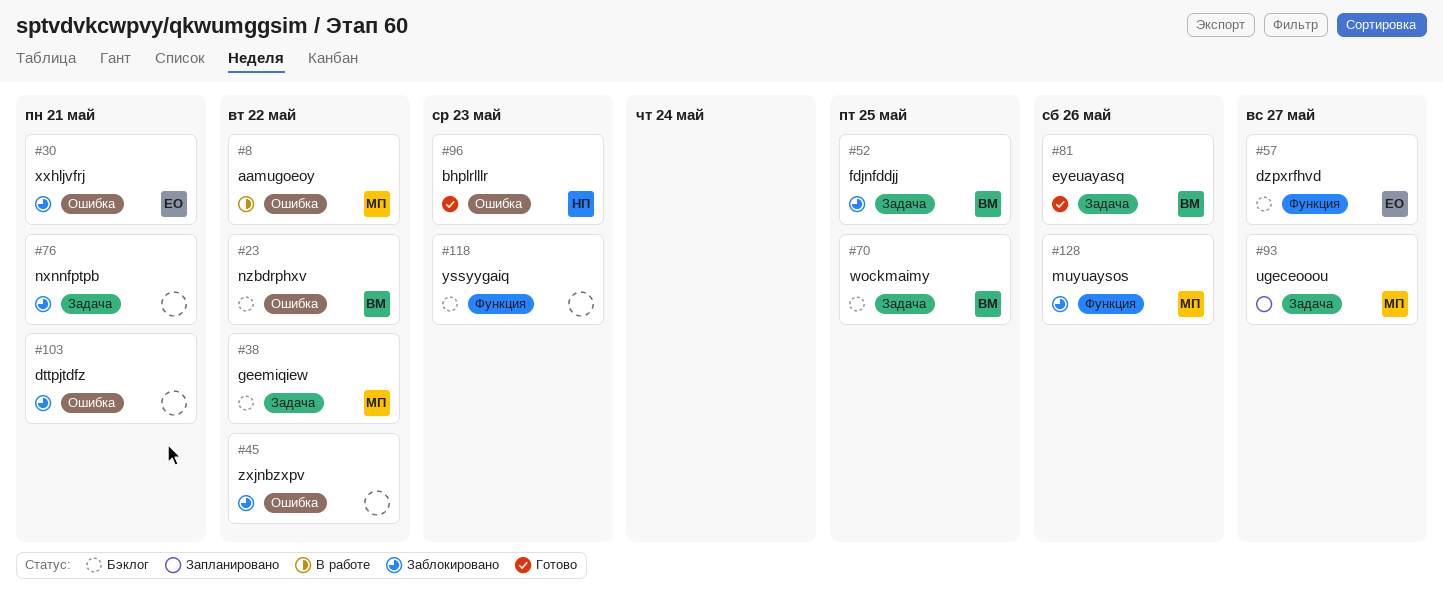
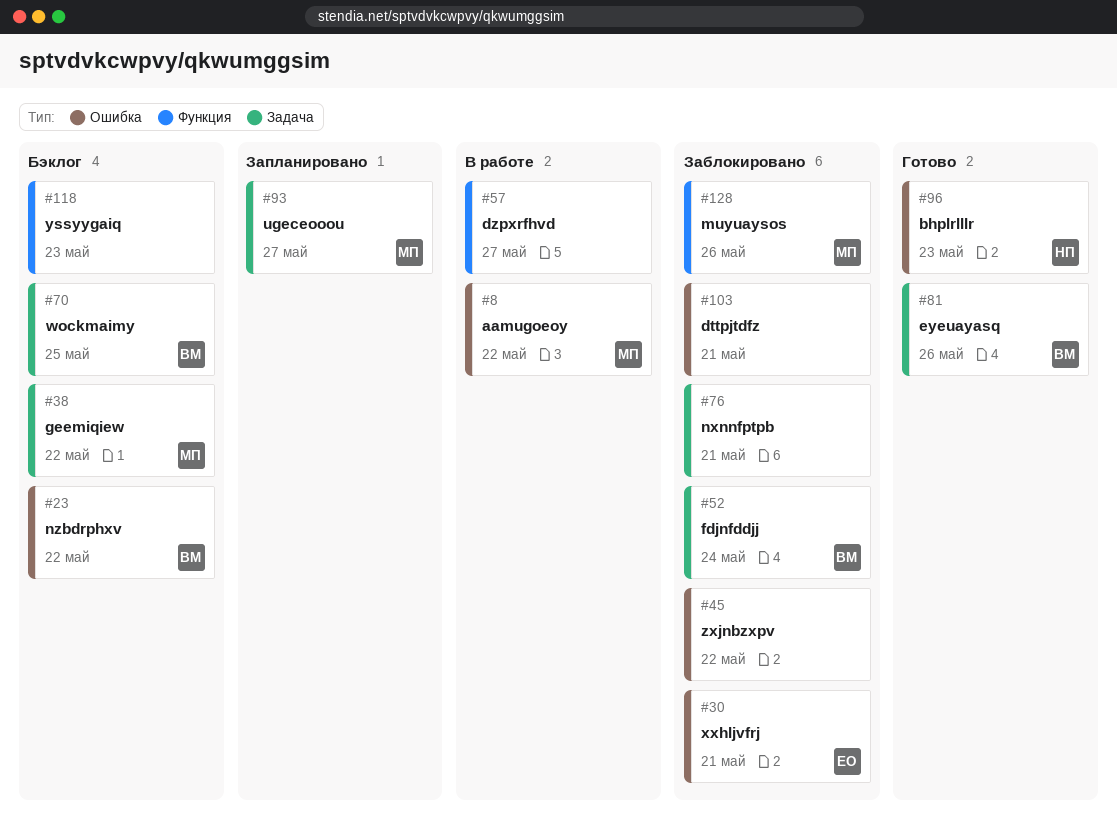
#52, due: May 25 -> May 24
#57, status: Бэклог -> В работе
#57, owner: ЕО -> none

